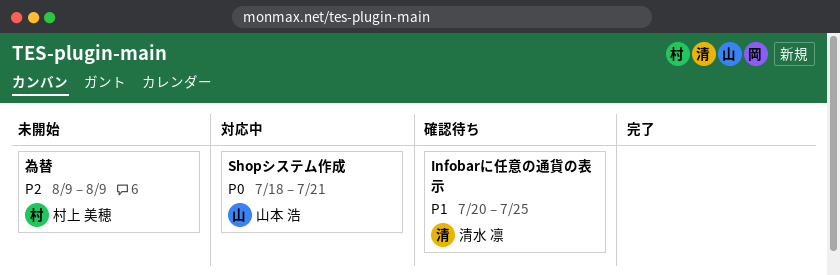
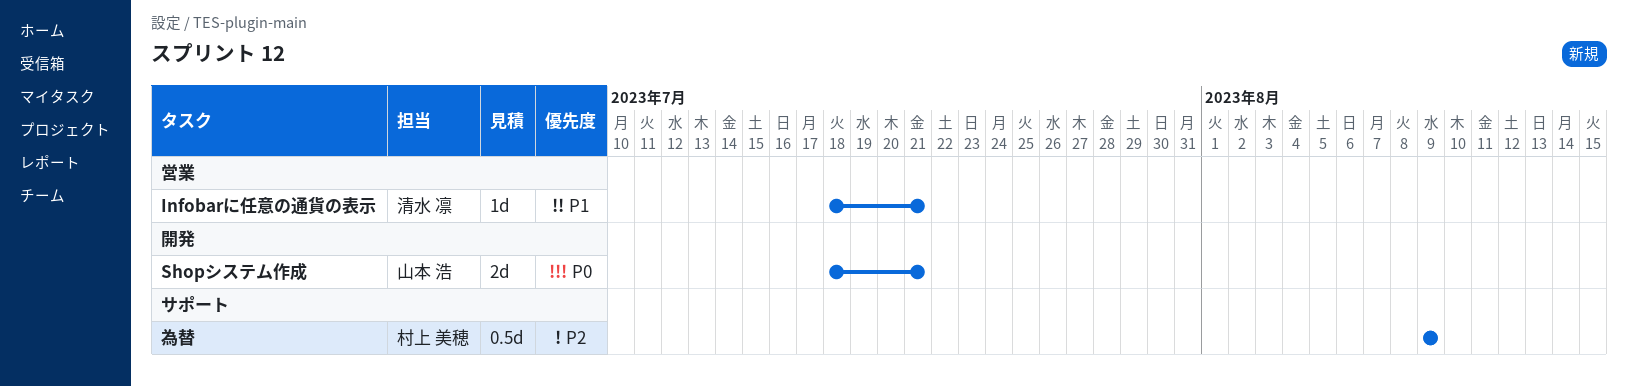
Infobarに任意の通貨の表示, start: Jul 20 -> Jul 18
Infobarに任意の通貨の表示, due: Jul 25 -> Jul 21

